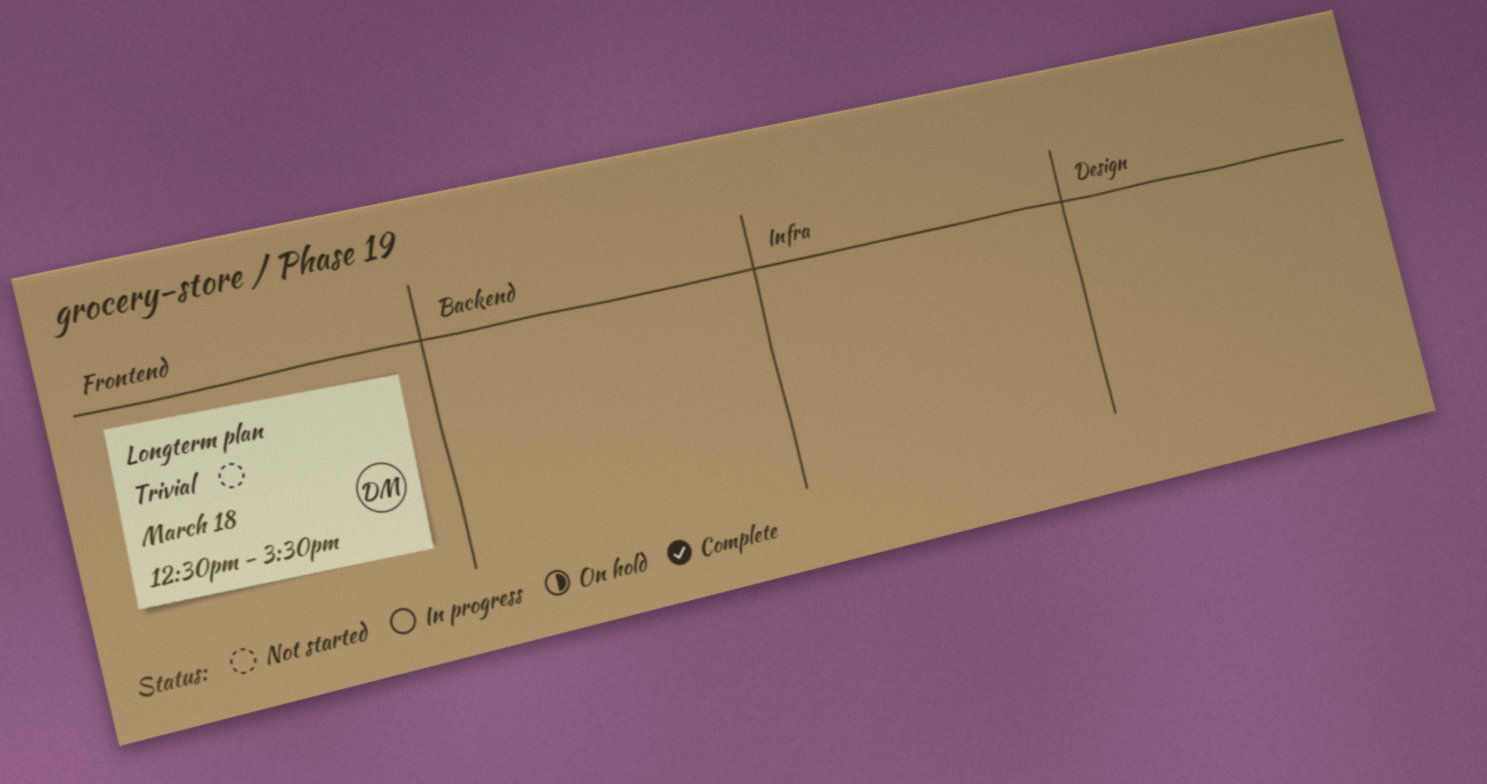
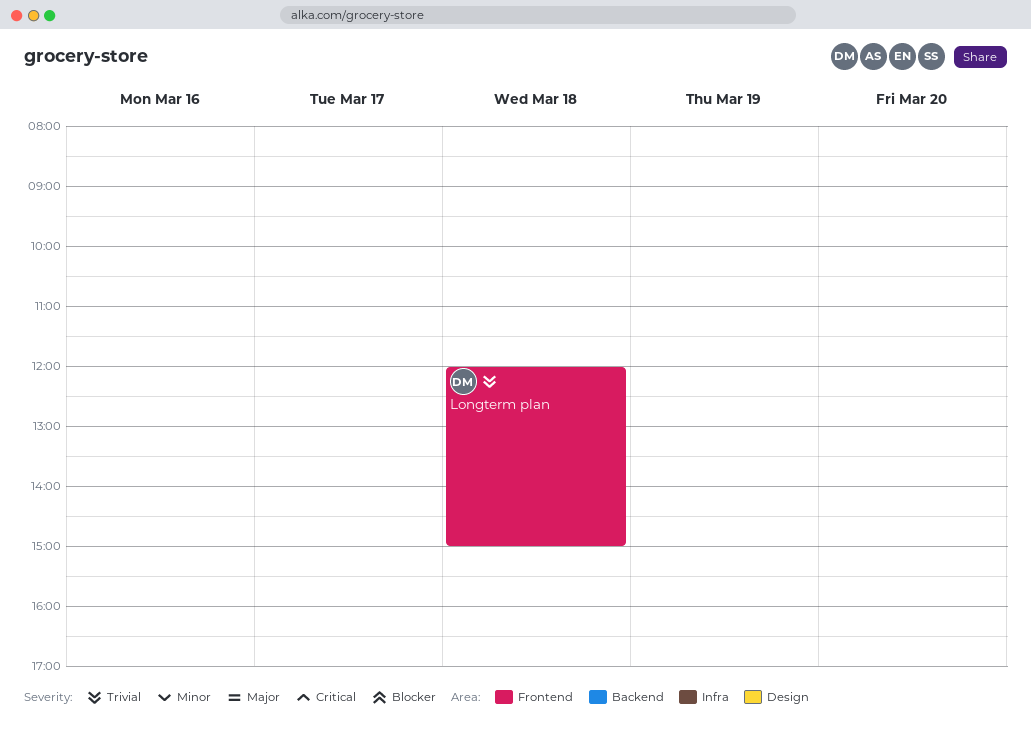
Longterm plan, begins: 12:30 -> 12:00
Longterm plan, ends: 15:30 -> 15:00

